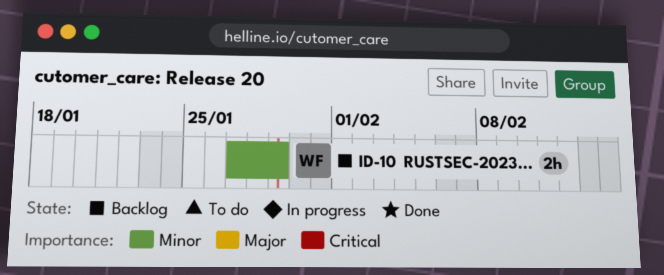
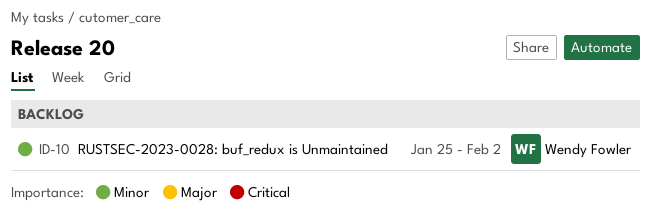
ID-10, start: Jan 27 -> Jan 25
ID-10, due: Jan 29 -> Feb 2

